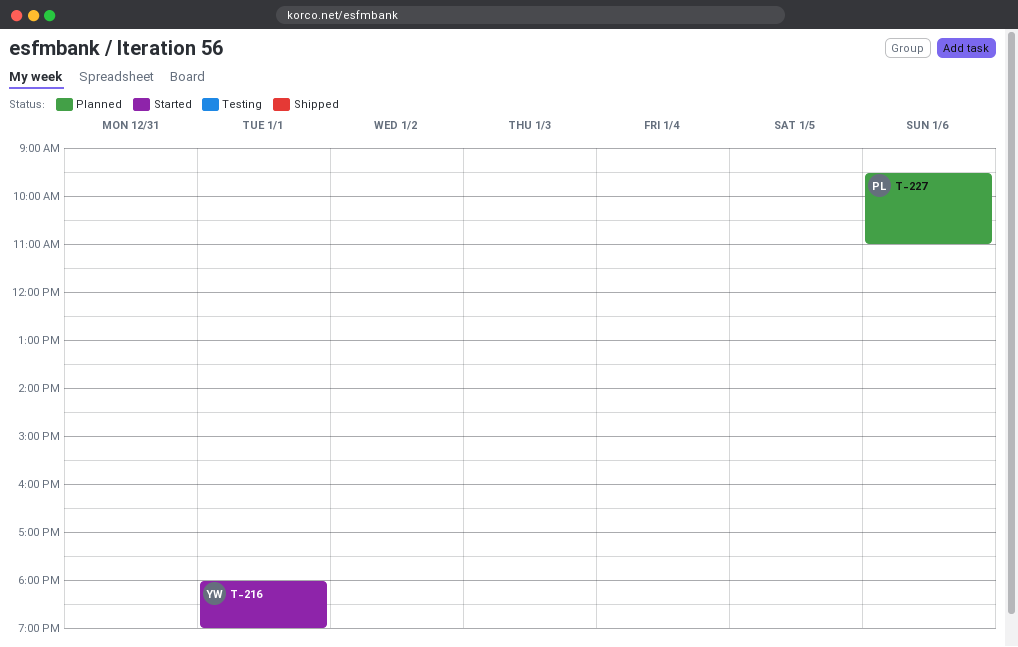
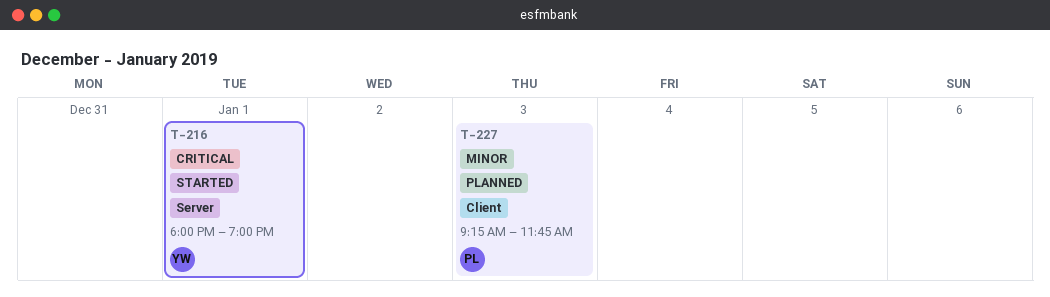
T-227, day: Jan 6 -> Jan 3
T-227, begins: 09:30 -> 09:15
T-227, ends: 11:00 -> 11:45

